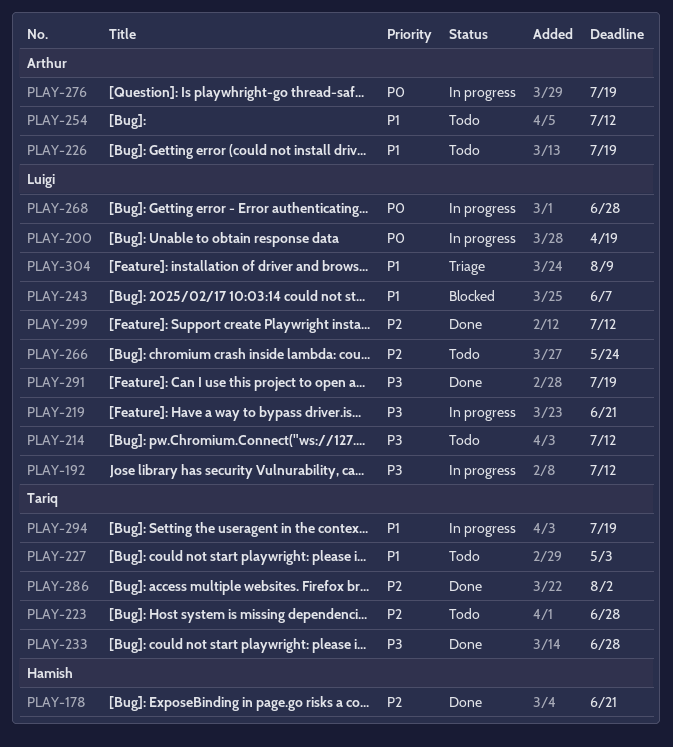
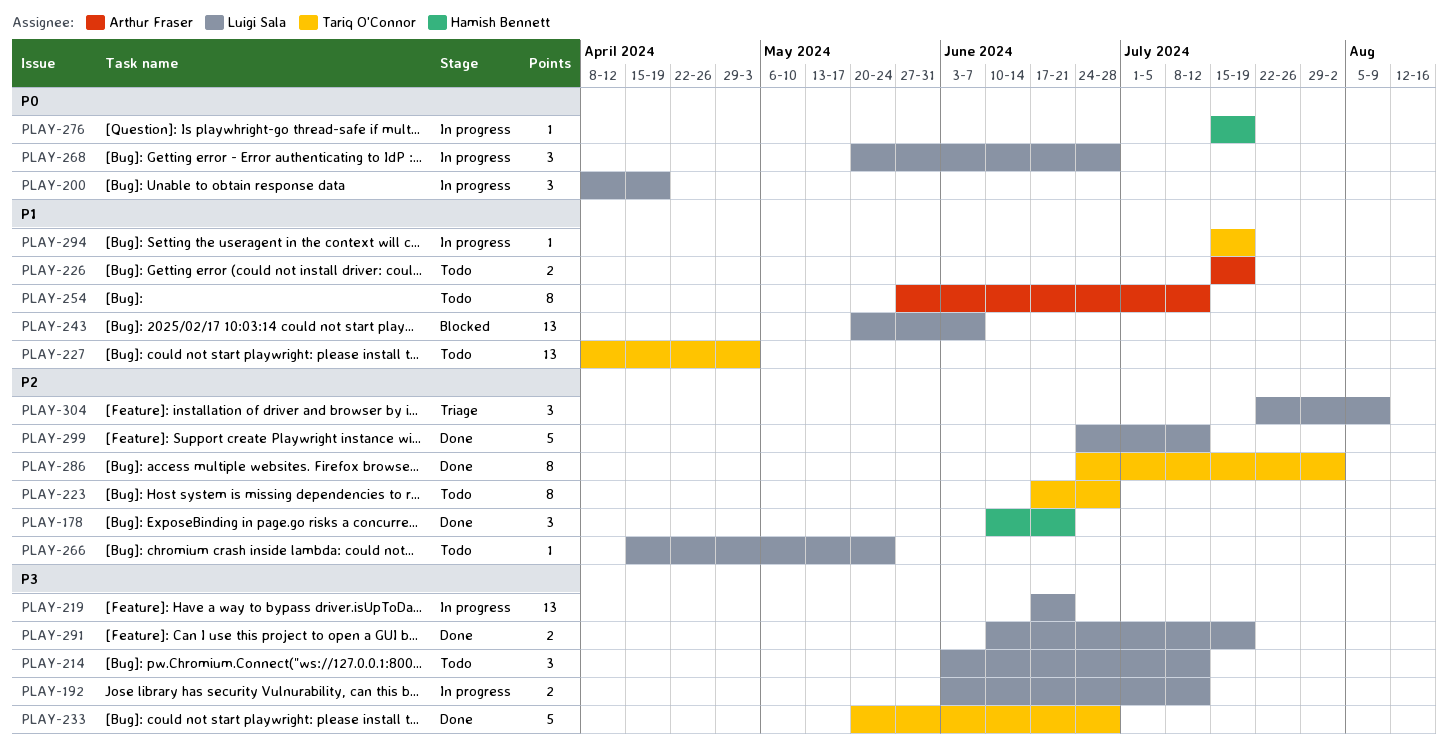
PLAY-276, owner: Arthur Fraser -> Hamish Bennett
PLAY-304, priority: P1 -> P2

